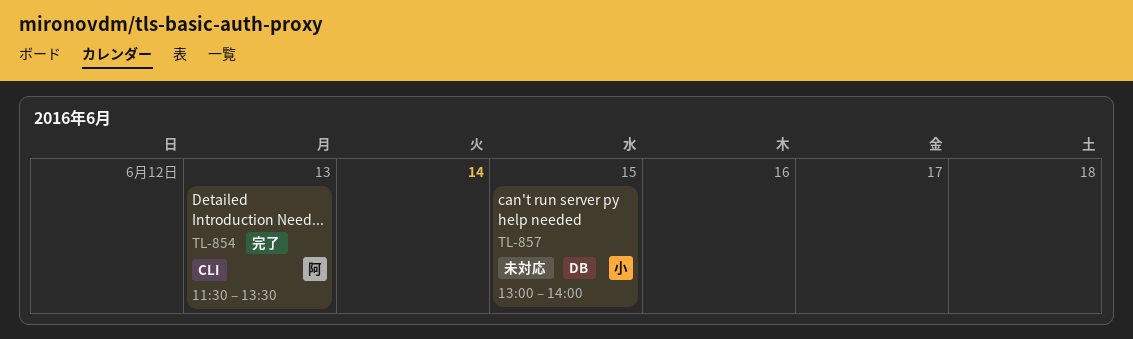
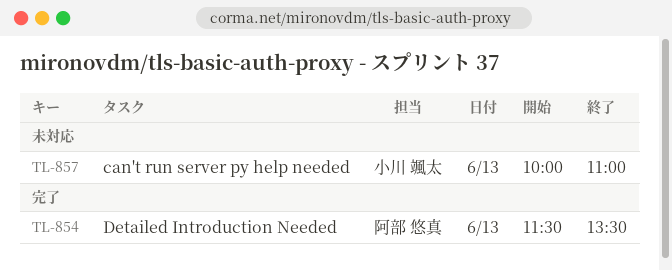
TL-857, day: Jun 15 -> Jun 13
TL-857, begins: 13:00 -> 10:00
TL-857, ends: 14:00 -> 11:00

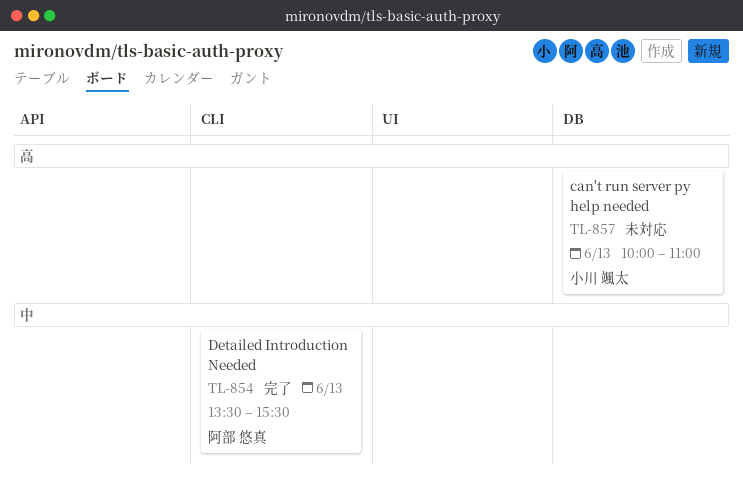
TL-854, begins: 11:30 -> 13:30
TL-854, ends: 13:30 -> 15:30

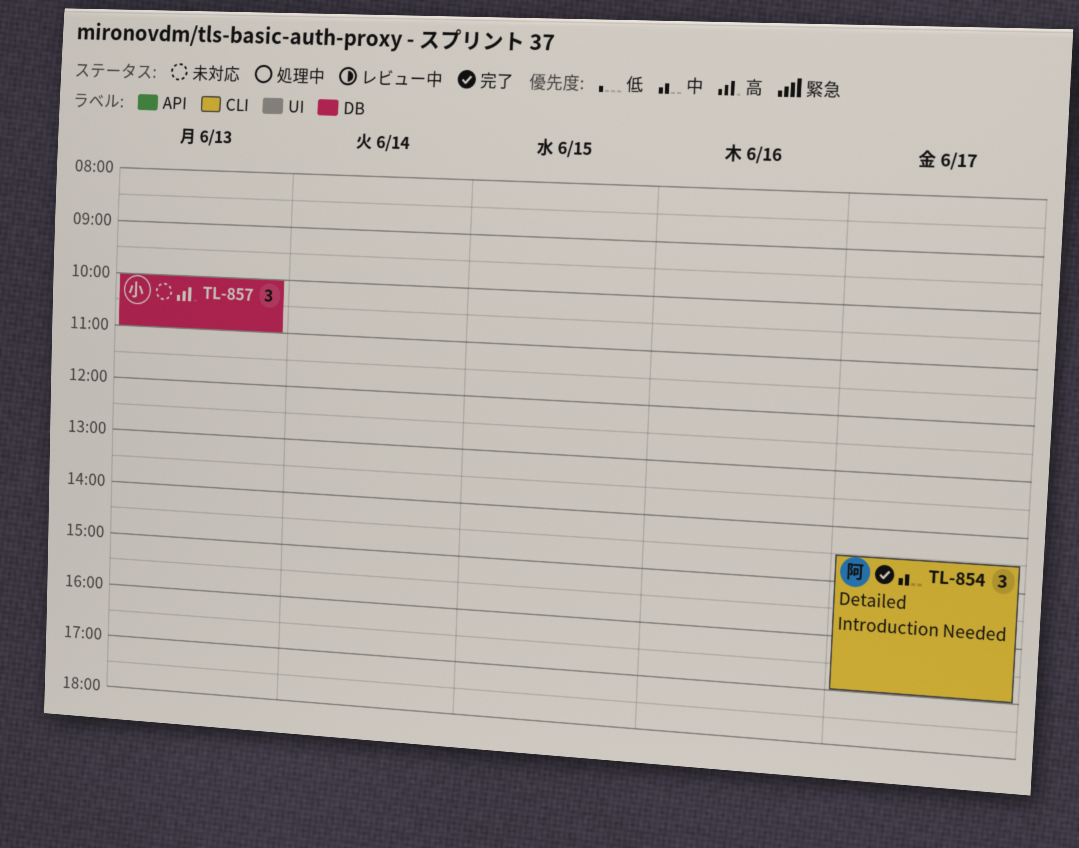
TL-854, day: Jun 13 -> Jun 17
TL-854, begins: 13:30 -> 14:30
TL-854, ends: 15:30 -> 17:00

